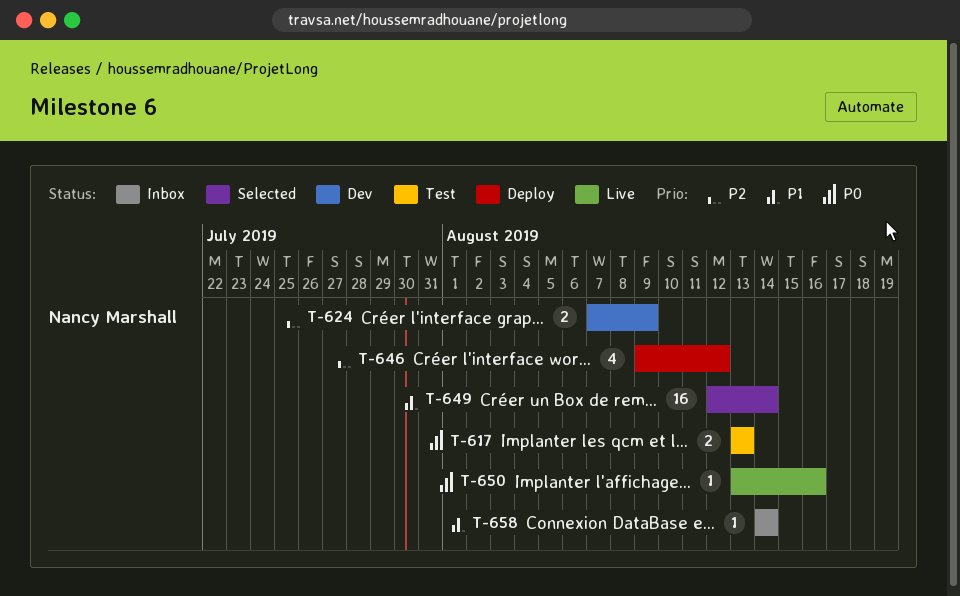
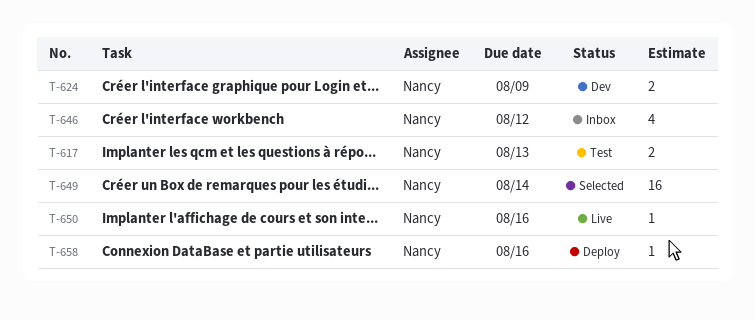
T-646, status: Deploy -> Inbox
T-658, status: Inbox -> Deploy
T-658, due: Aug 14 -> Aug 16

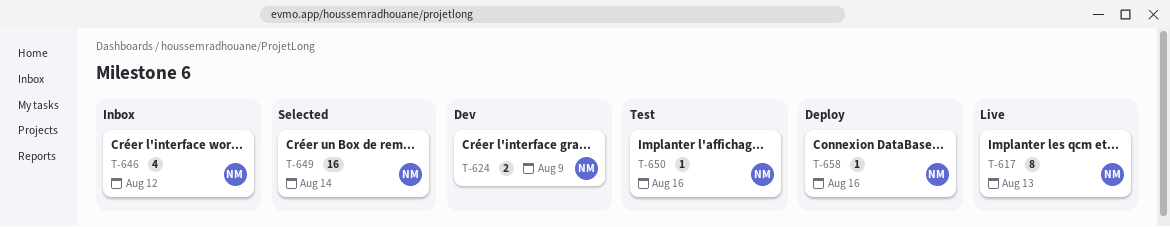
T-617, status: Test -> Live
T-617, estimate: 2 -> 8
T-650, status: Live -> Test

